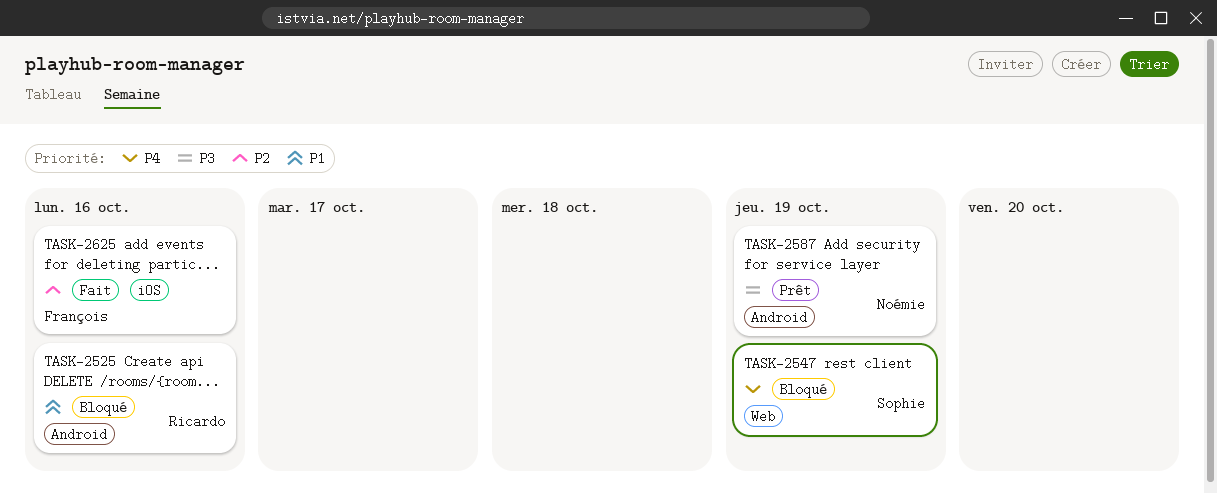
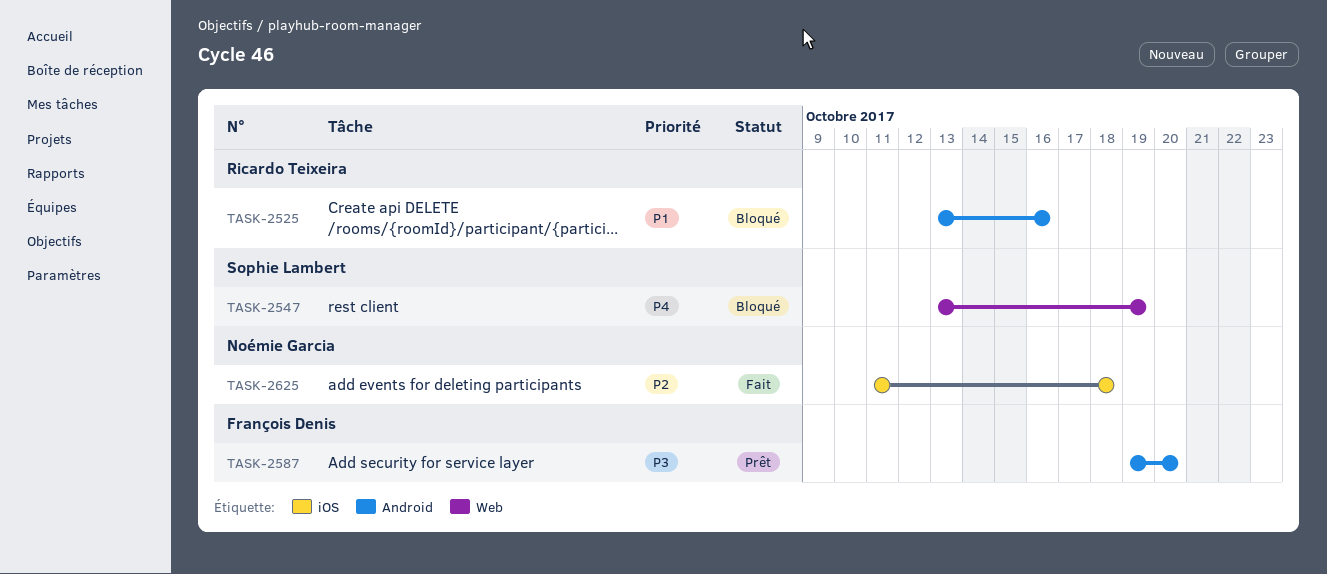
TASK-2587, owner: Noémie Garcia -> François Denis
TASK-2587, due: Oct 19 -> Oct 20
TASK-2625, owner: François Denis -> Noémie Garcia
TASK-2625, due: Oct 16 -> Oct 18

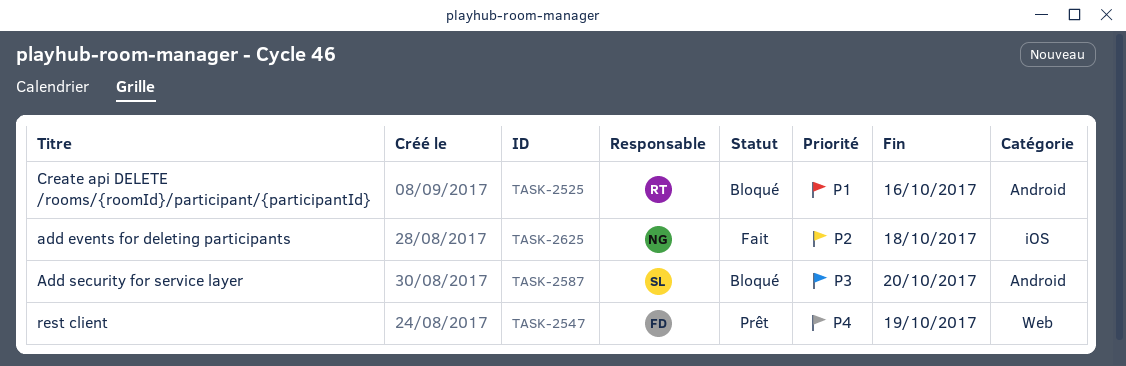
TASK-2547, status: Bloqué -> Prêt
TASK-2547, owner: Sophie Lambert -> François Denis
TASK-2587, status: Prêt -> Bloqué
TASK-2587, owner: François Denis -> Sophie Lambert

